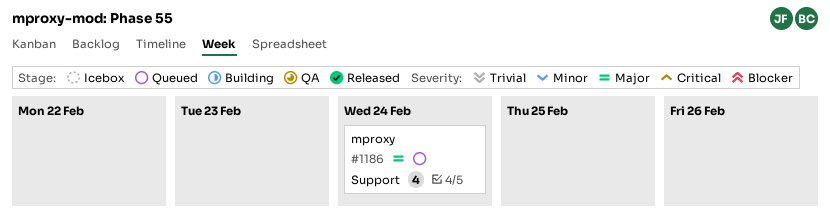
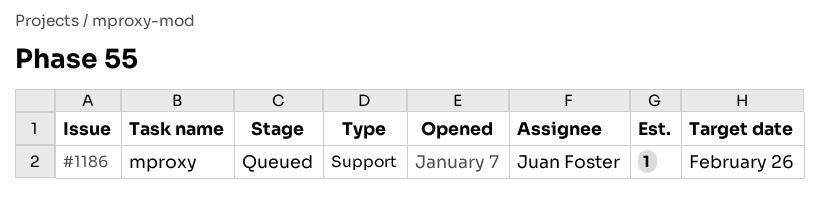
#1186, estimate: 4 -> 1
#1186, due: Feb 24 -> Feb 26

